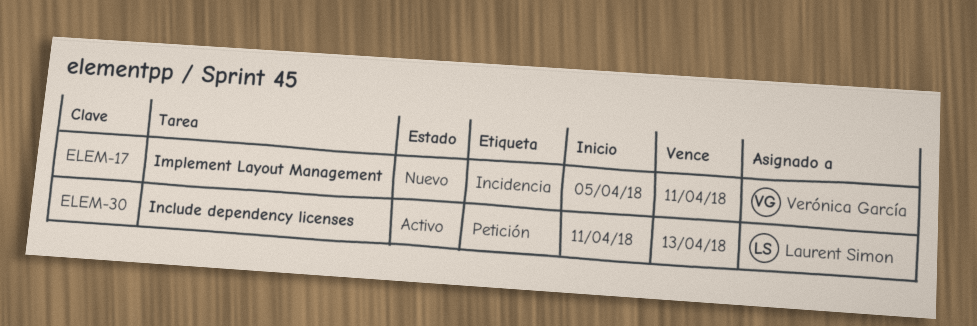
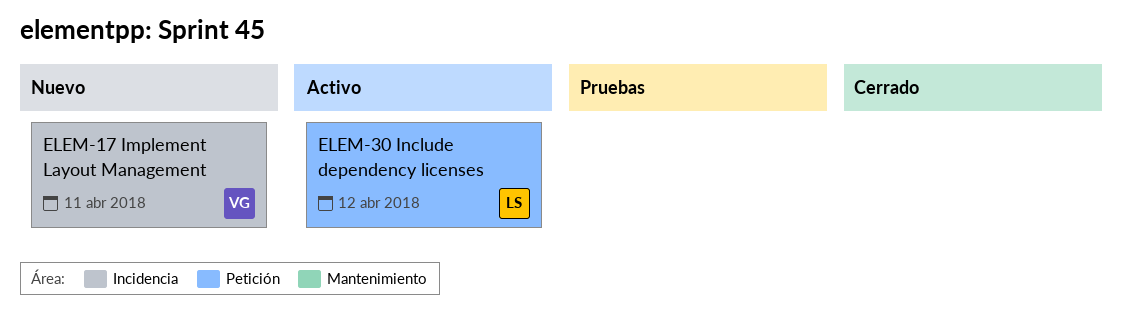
ELEM-30, due: Apr 13 -> Apr 12

